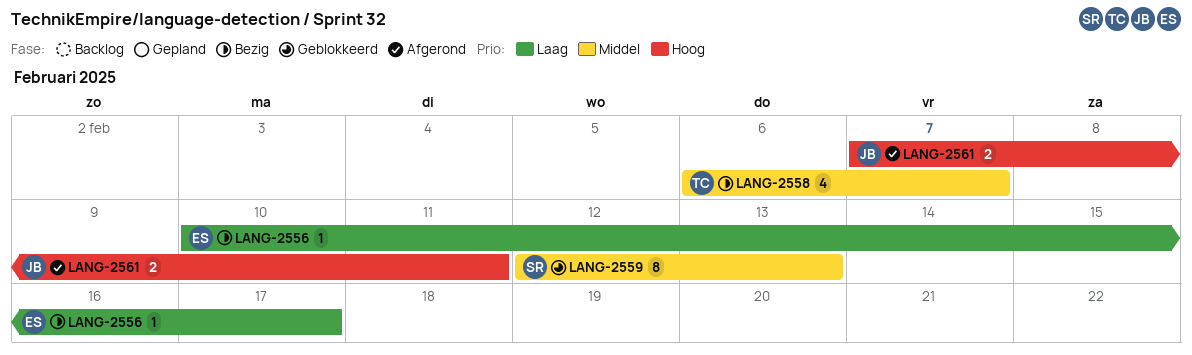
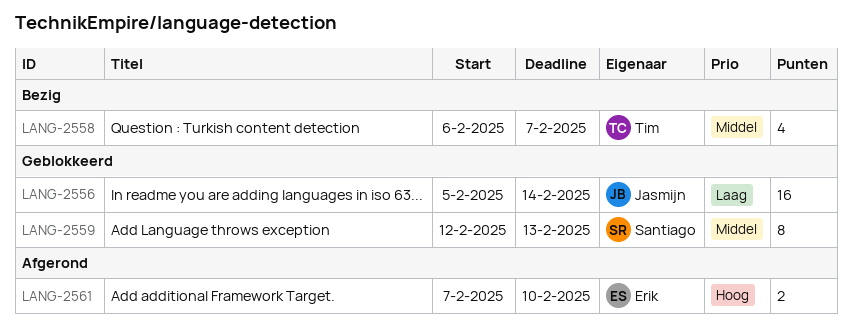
LANG-2556, status: Bezig -> Geblokkeerd
LANG-2556, owner: Erik -> Jasmijn
LANG-2556, estimate: 1 -> 16
LANG-2556, start: Feb 10 -> Feb 5
LANG-2556, due: Feb 17 -> Feb 14
LANG-2561, owner: Jasmijn -> Erik
LANG-2561, due: Feb 11 -> Feb 10

